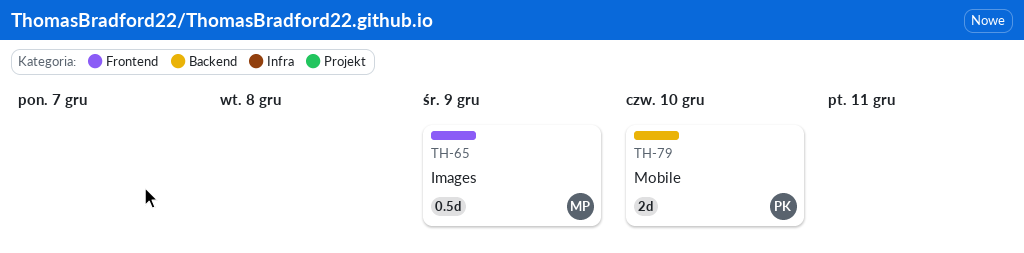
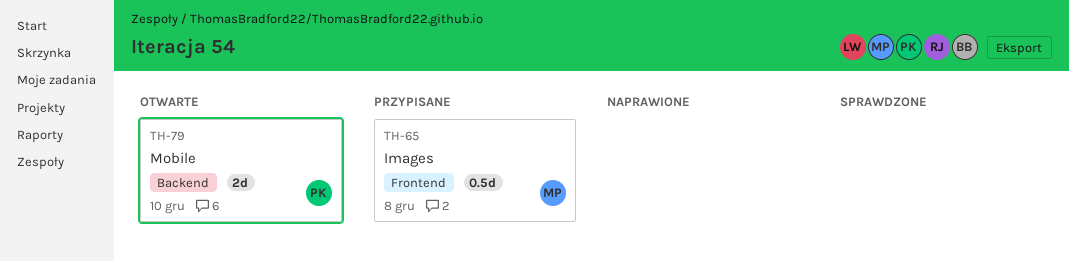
TH-65, due: Dec 9 -> Dec 8

